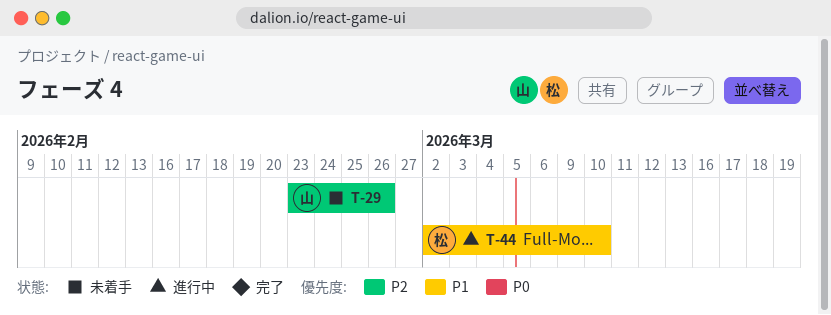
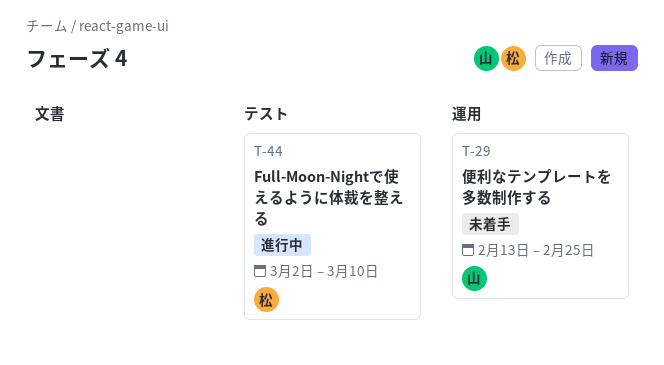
T-29, start: Feb 23 -> Feb 13
T-29, due: Feb 26 -> Feb 25

